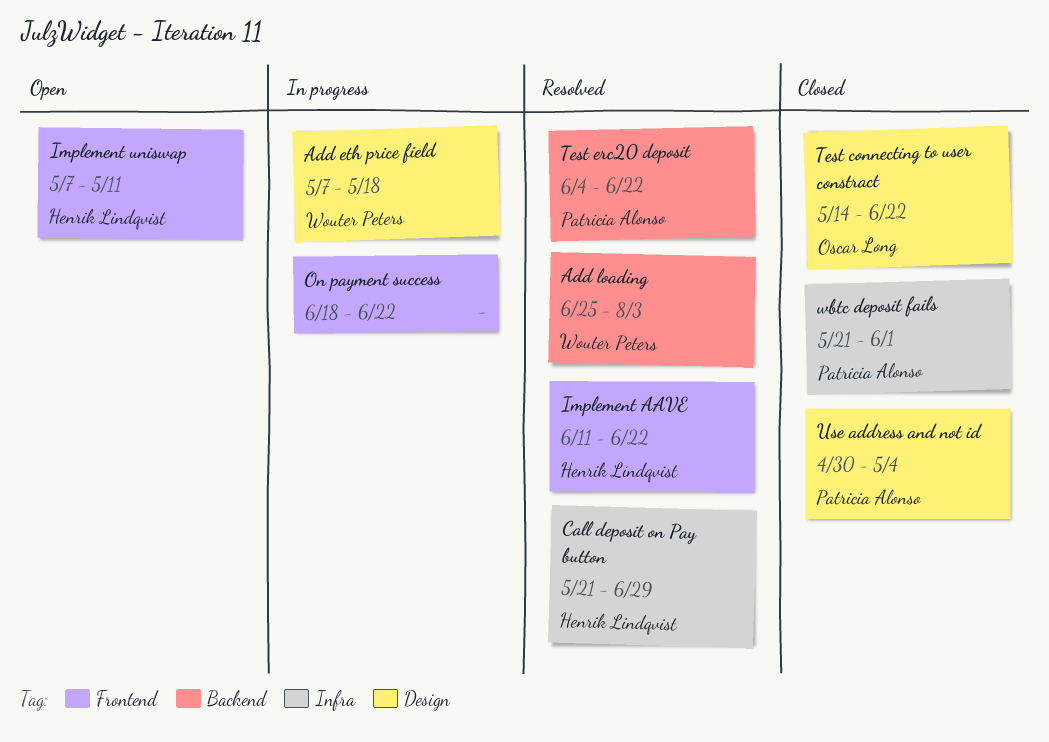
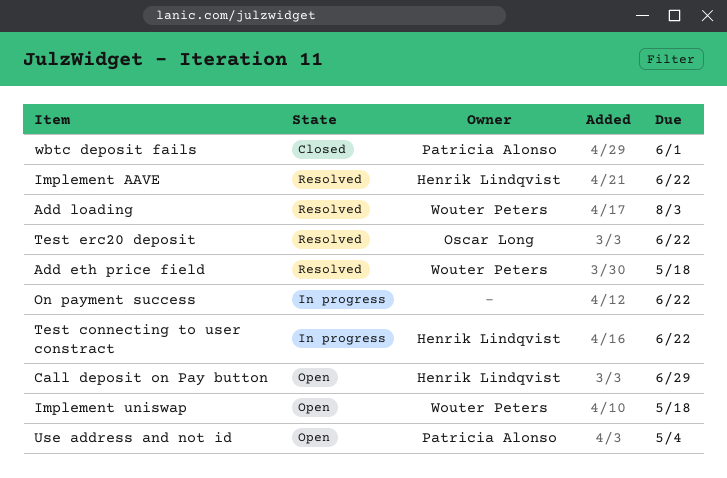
Add eth price field, status: In progress -> Resolved
Call deposit on Pay button, status: Resolved -> Open
Implement uniswap, owner: Henrik Lindqvist -> Wouter Peters
Implement uniswap, due: May 11 -> May 18
Test connecting to user constract, status: Closed -> In progress
Test connecting to user constract, owner: Oscar Long -> Henrik Lindqvist
Test erc20 deposit, owner: Patricia Alonso -> Oscar Long
Use address and not id, status: Closed -> Open

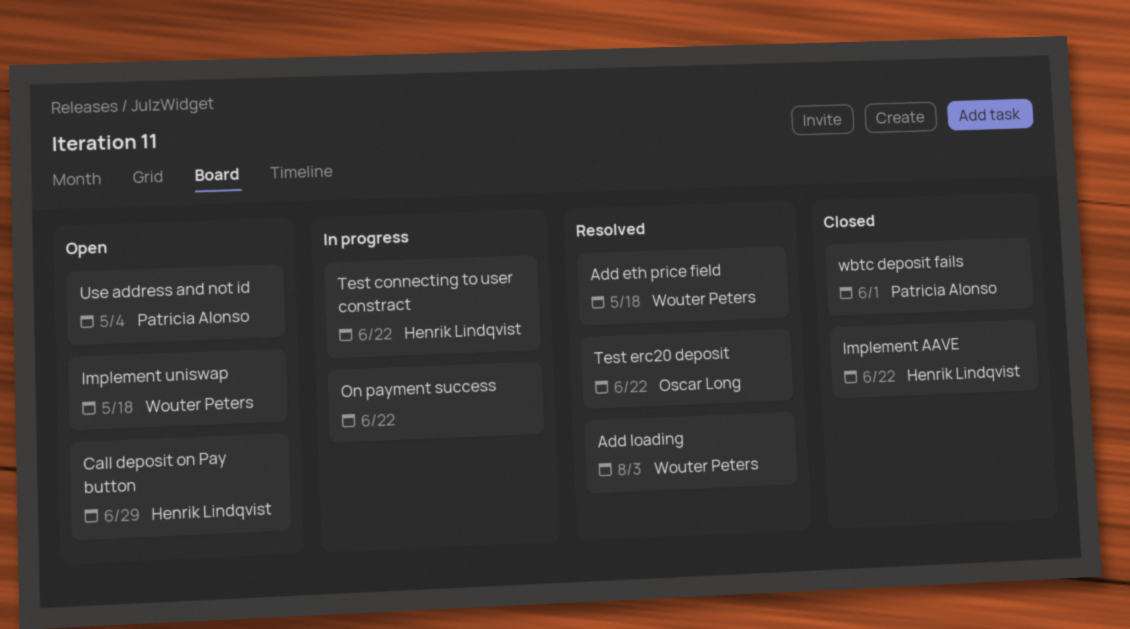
Implement AAVE, status: Resolved -> Closed

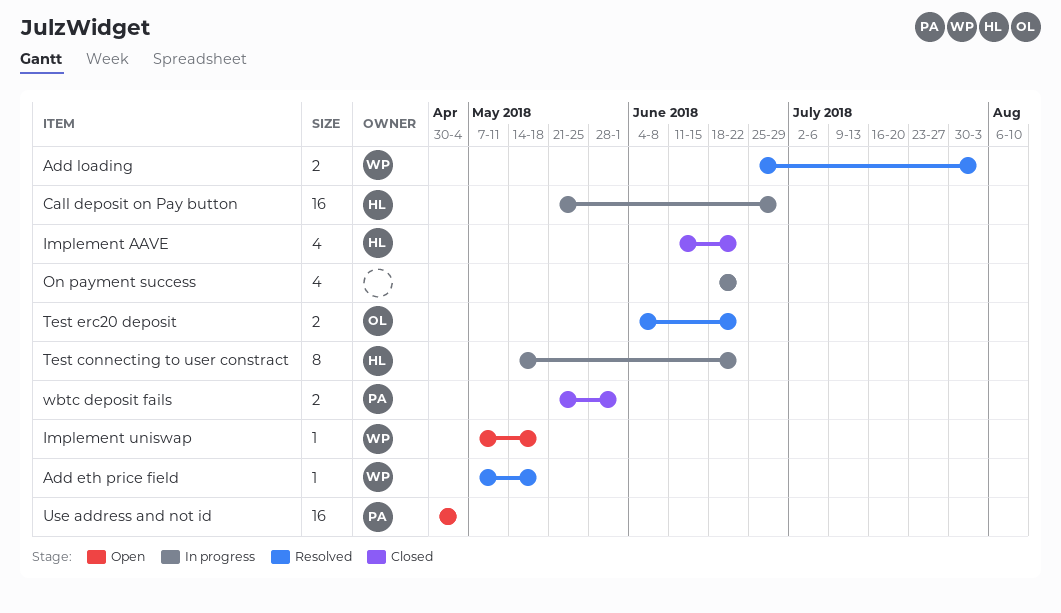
Call deposit on Pay button, status: Open -> In progress

